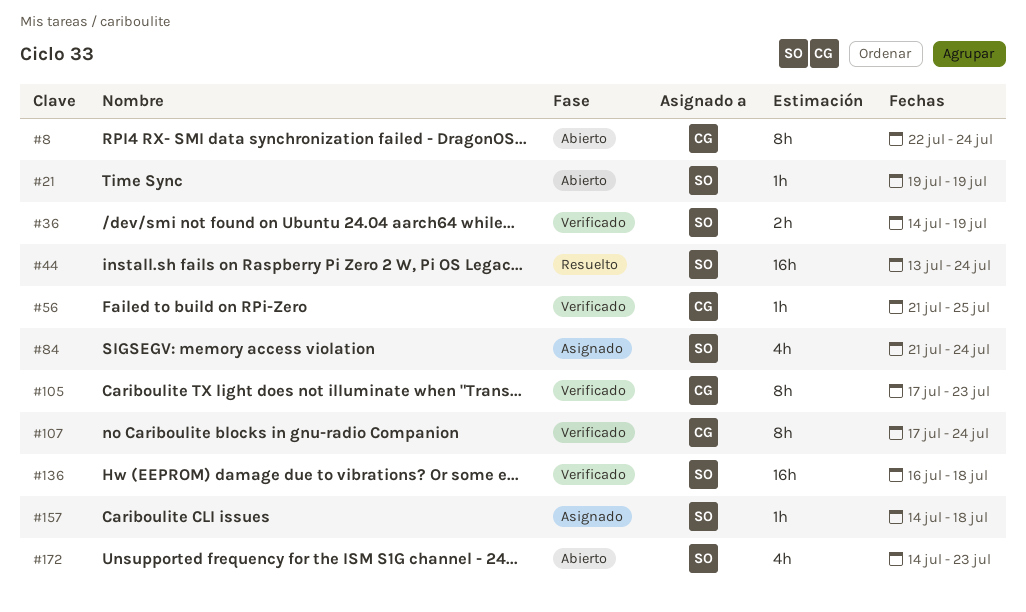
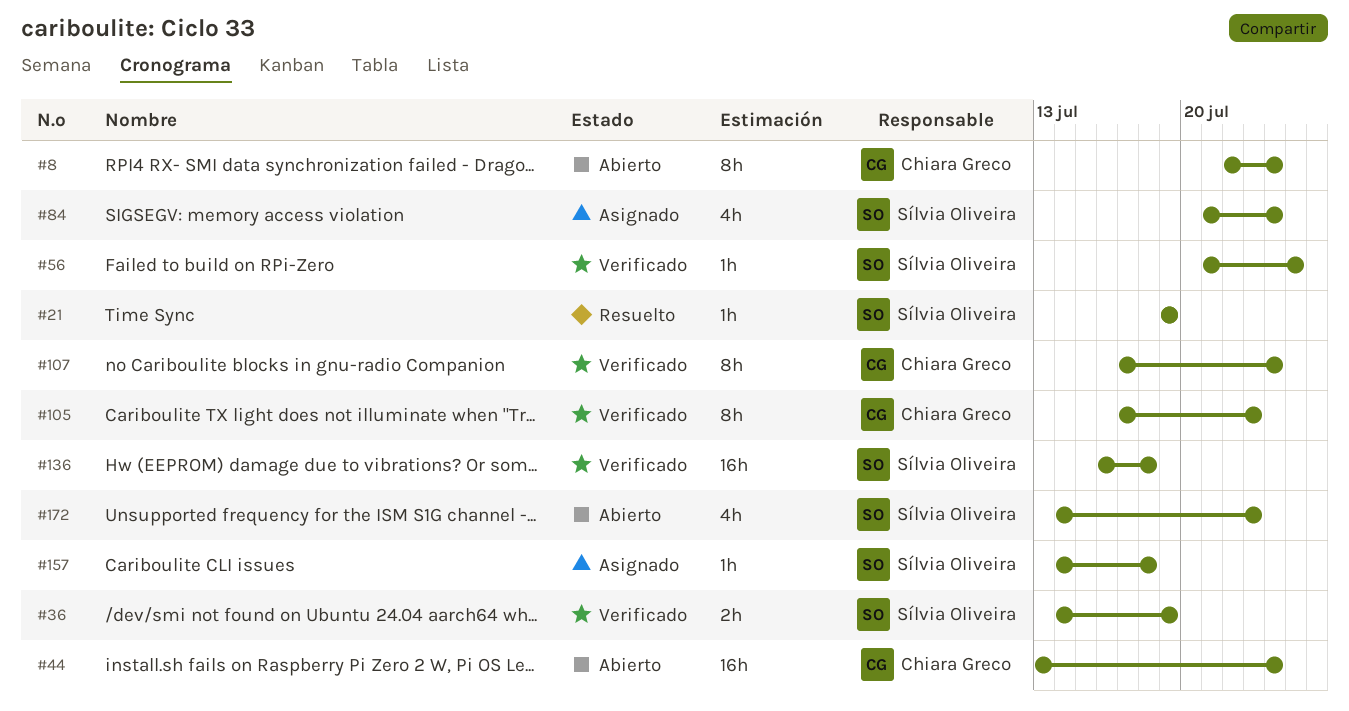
#21, status: Abierto -> Resuelto
#44, status: Resuelto -> Abierto
#44, owner: Sílvia Oliveira -> Chiara Greco
#56, owner: Chiara Greco -> Sílvia Oliveira

